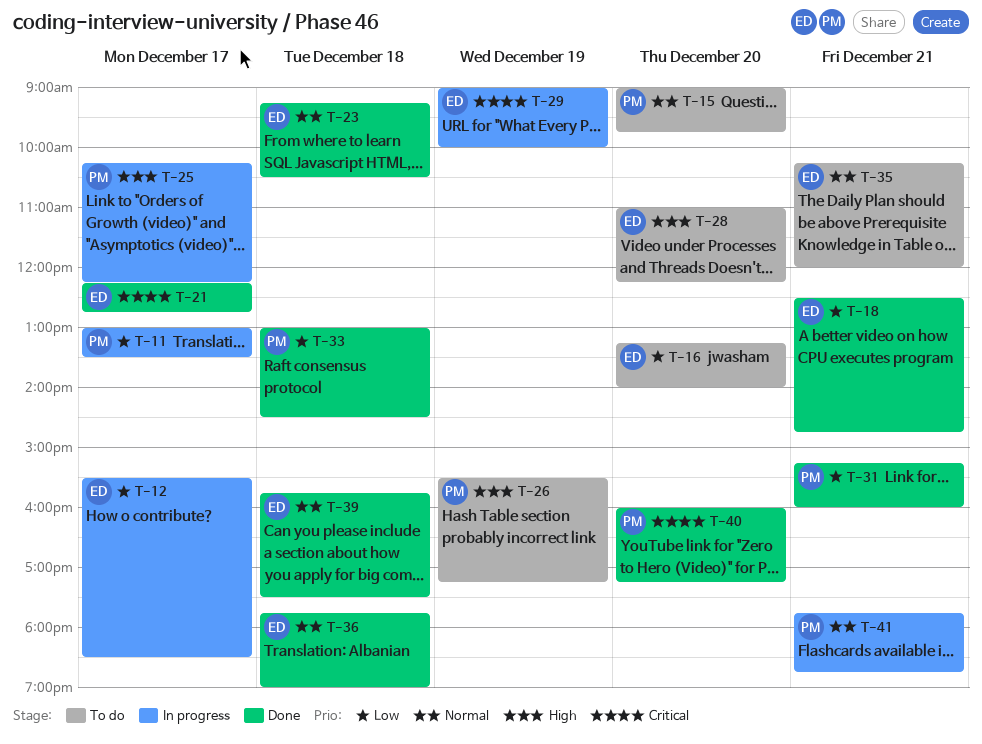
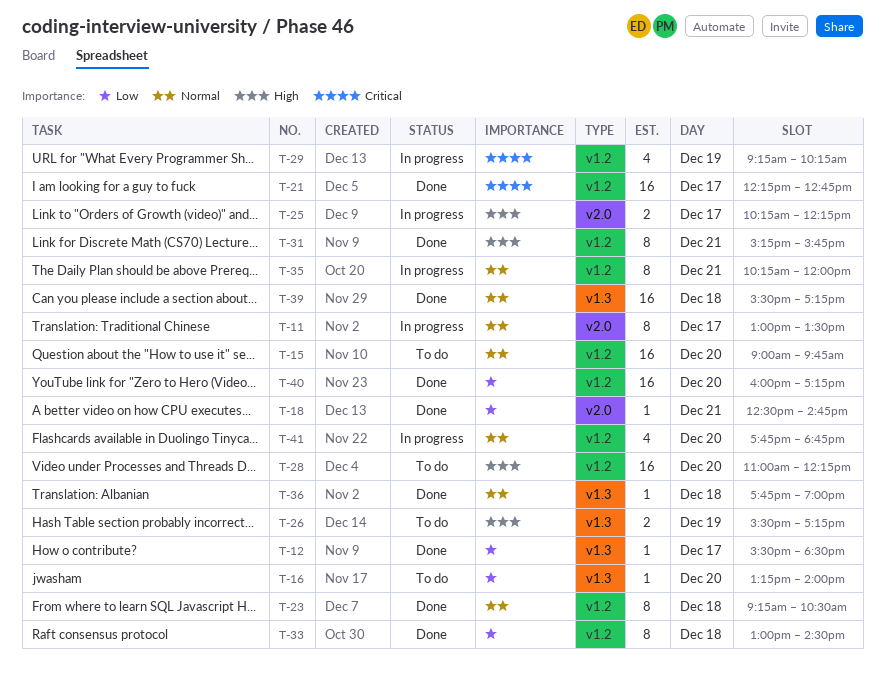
T-11, priority: Low -> Normal
T-12, status: In progress -> Done
T-29, begins: 09:00 -> 09:15
T-29, ends: 10:00 -> 10:15
T-31, priority: Low -> High
T-31, ends: 16:00 -> 15:45
T-35, status: To do -> In progress
T-39, begins: 15:45 -> 15:30
T-39, ends: 17:30 -> 17:15
T-40, priority: Critical -> Low
T-41, day: Dec 21 -> Dec 20

